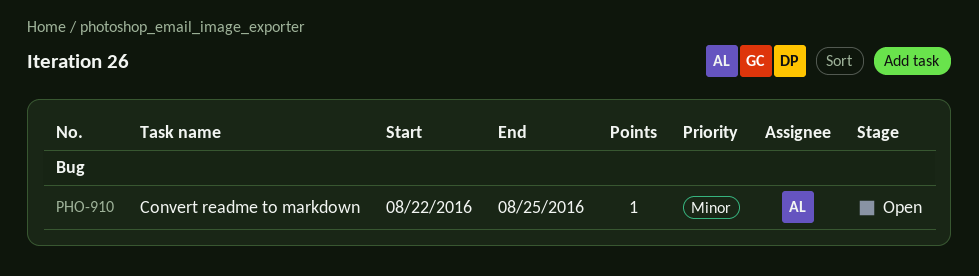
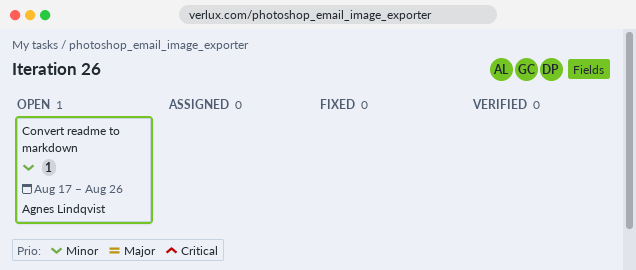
Convert readme to markdown, start: Aug 22 -> Aug 17
Convert readme to markdown, due: Aug 25 -> Aug 26

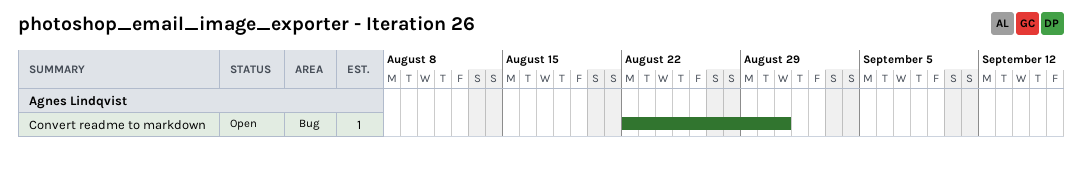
Convert readme to markdown, start: Aug 17 -> Aug 22
Convert readme to markdown, due: Aug 26 -> Aug 31

